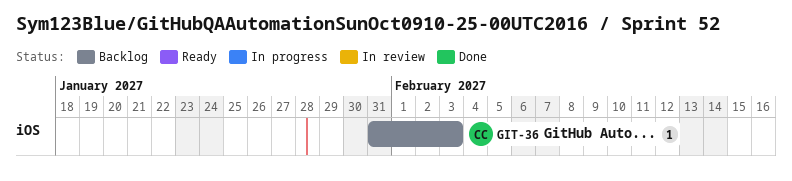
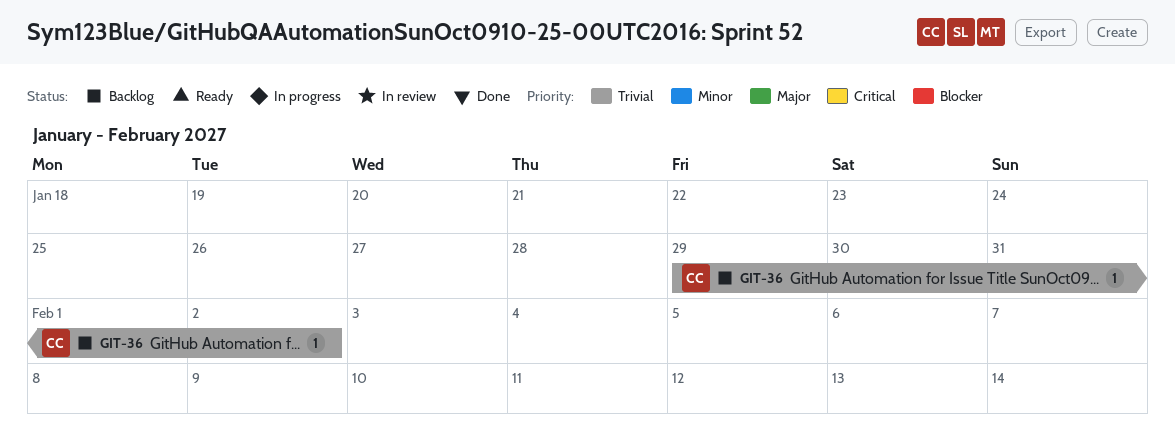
GIT-36, start: Jan 31 -> Jan 29
GIT-36, due: Feb 3 -> Feb 2

